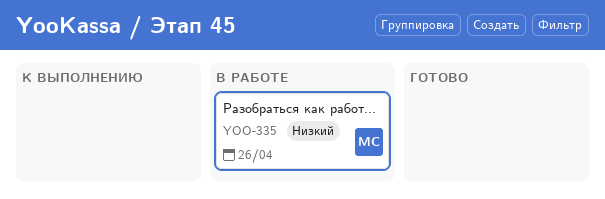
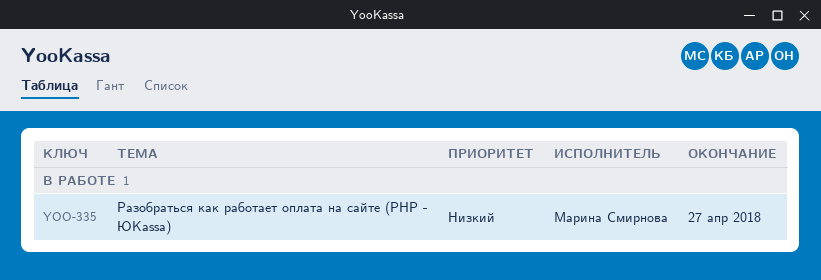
YOO-335, due: Apr 26 -> Apr 27

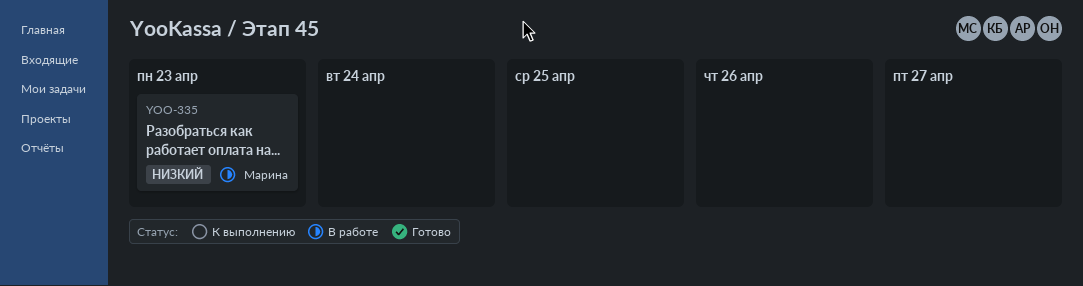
YOO-335, due: Apr 27 -> Apr 23

